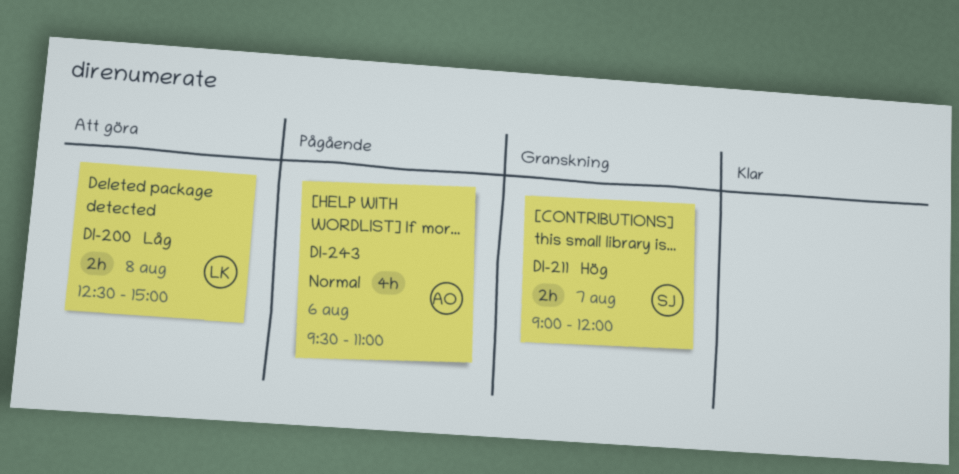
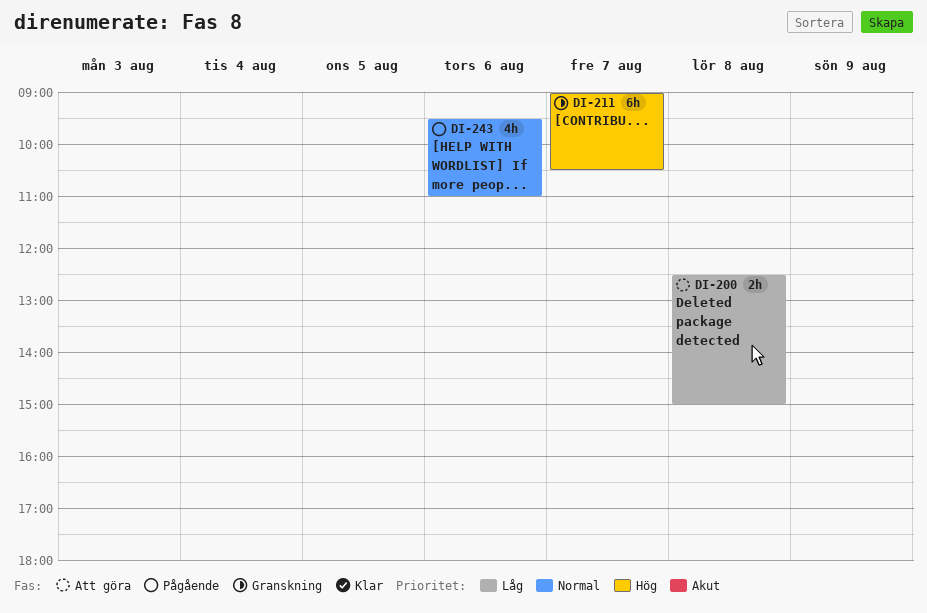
DI-211, estimate: 2h -> 6h
DI-211, ends: 12:00 -> 10:30

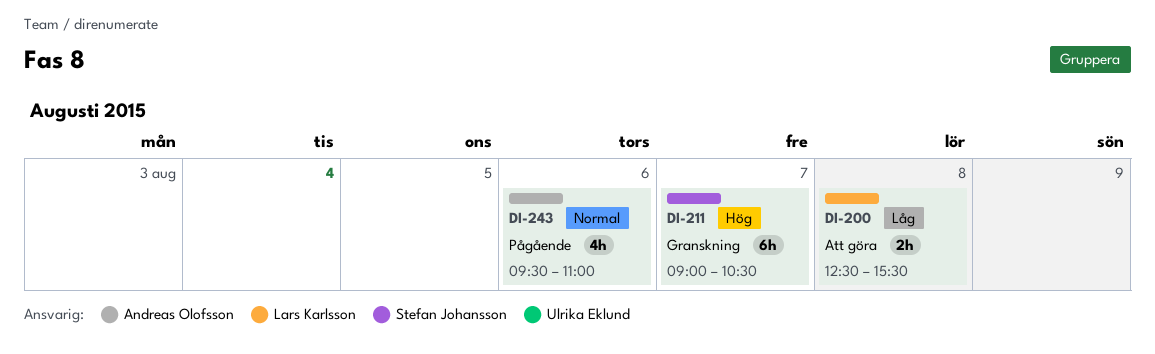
DI-200, ends: 15:00 -> 15:30

